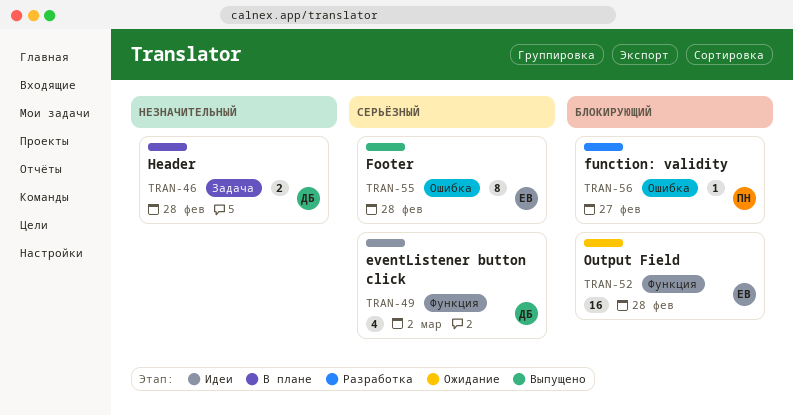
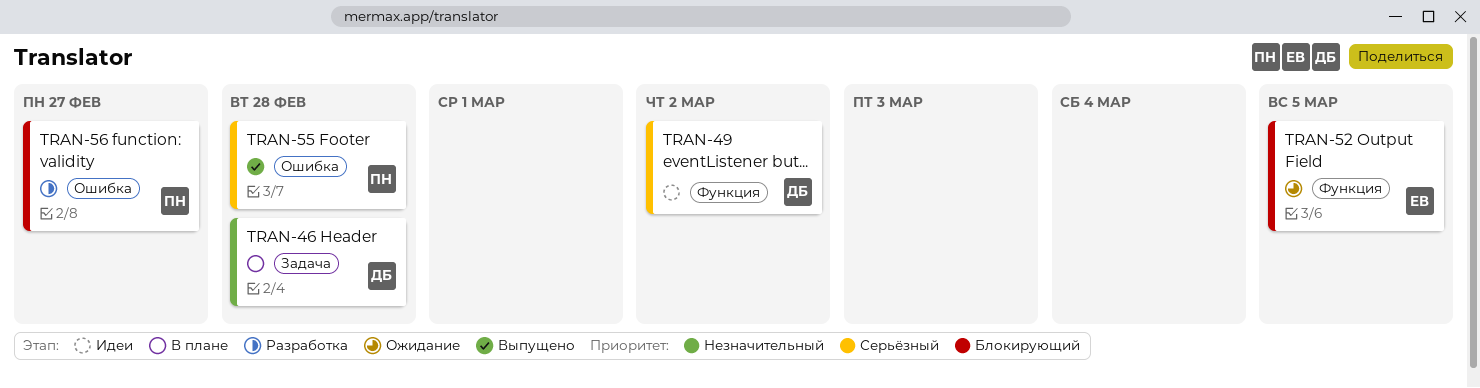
TRAN-52, due: Feb 28 -> Mar 5
TRAN-55, owner: ЕВ -> ПН

